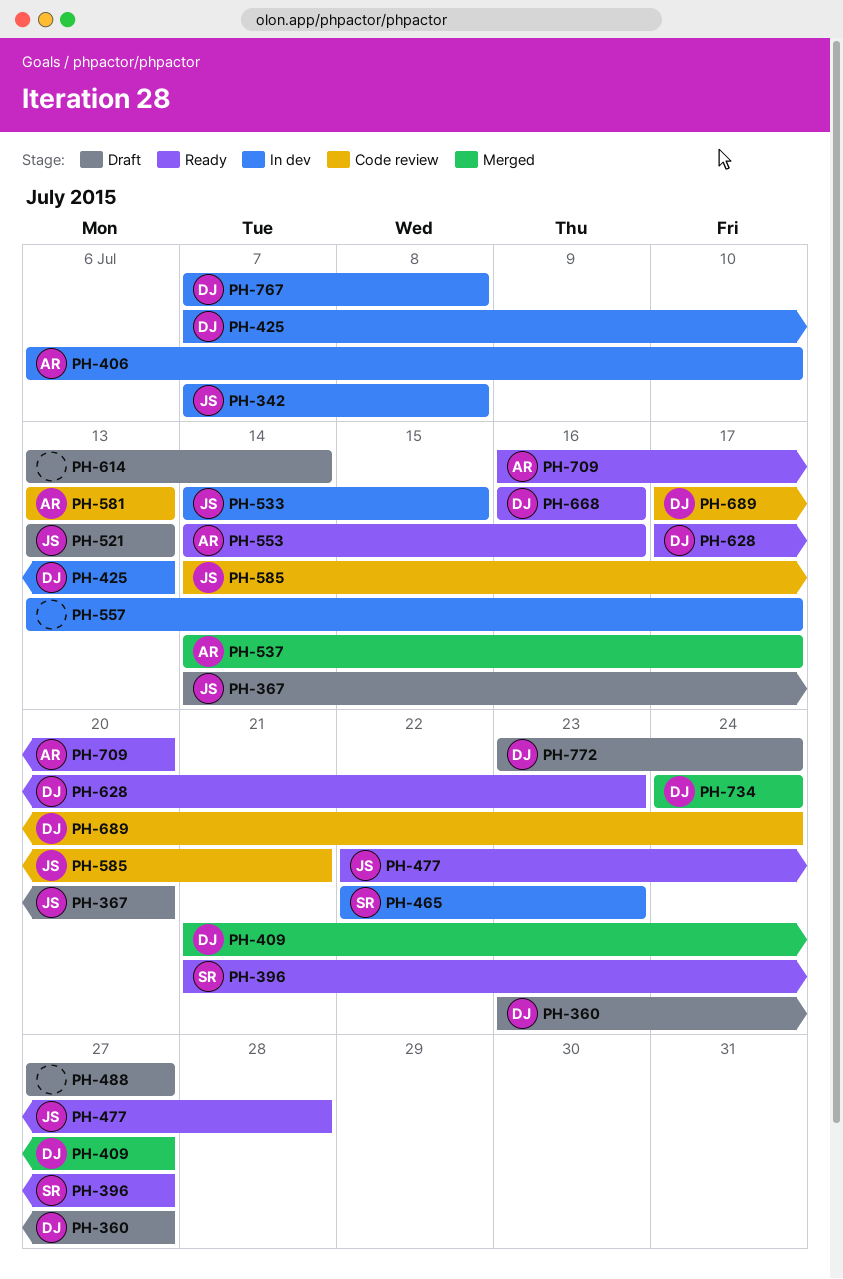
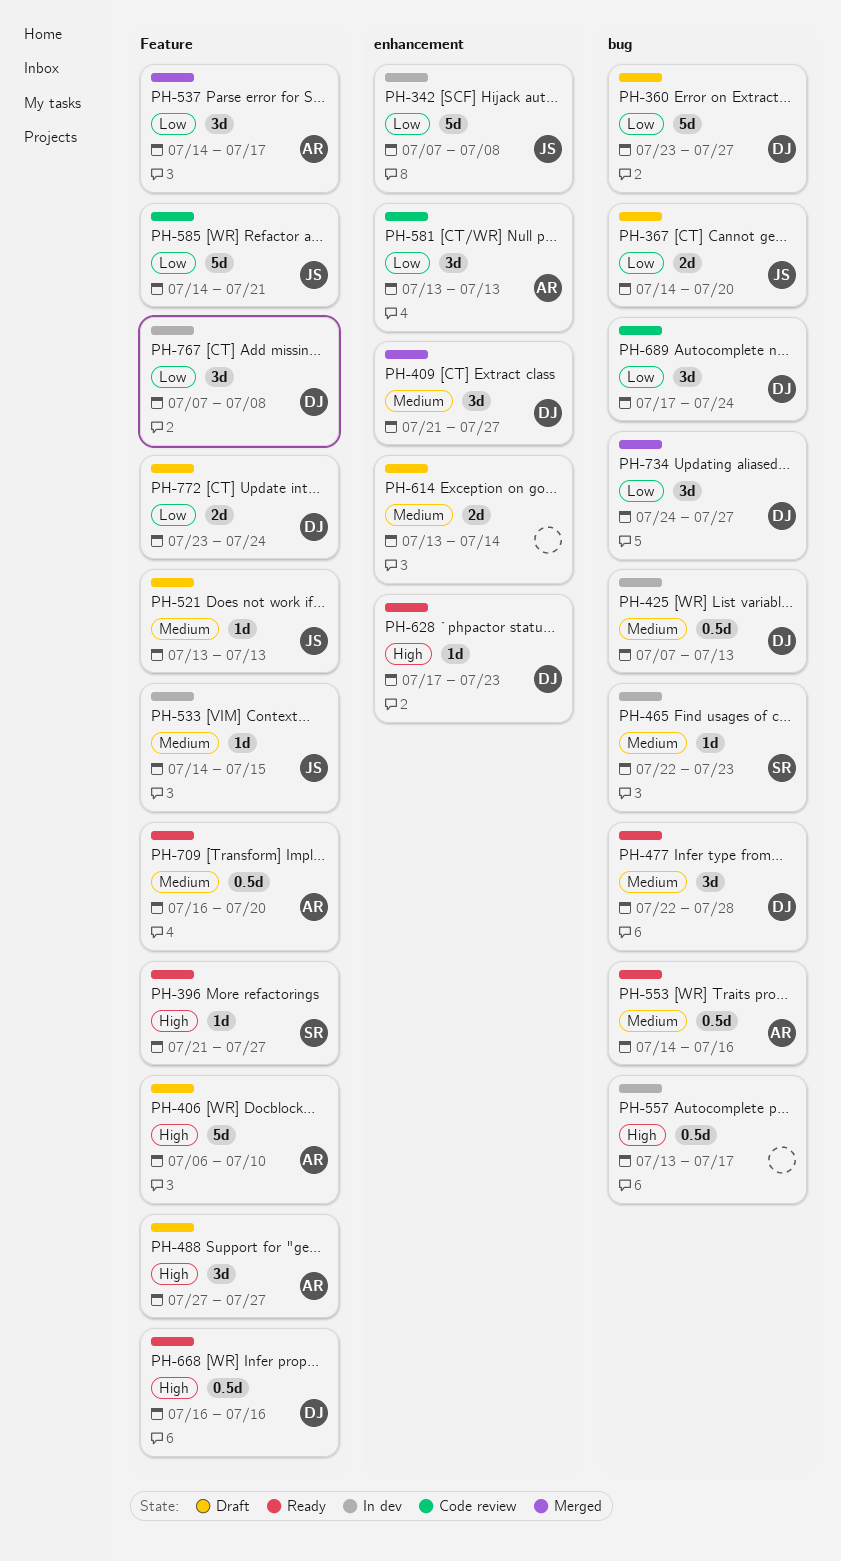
PH-406, status: In dev -> Draft
PH-477, owner: JS -> DJ
PH-488, owner: none -> AR
PH-734, due: Jul 24 -> Jul 27

